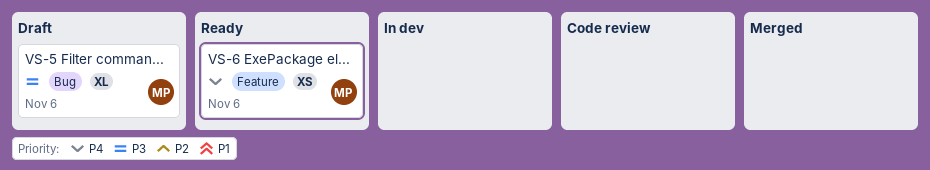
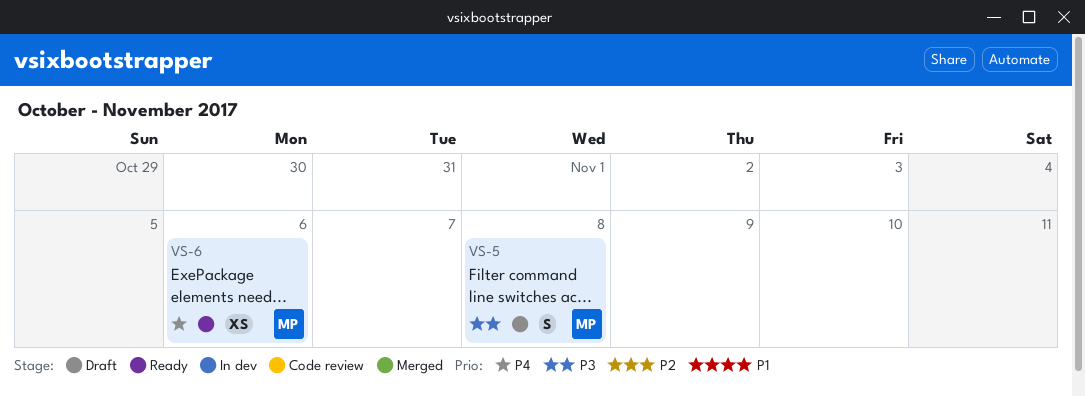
VS-5, estimate: XL -> S
VS-5, due: Nov 6 -> Nov 8

